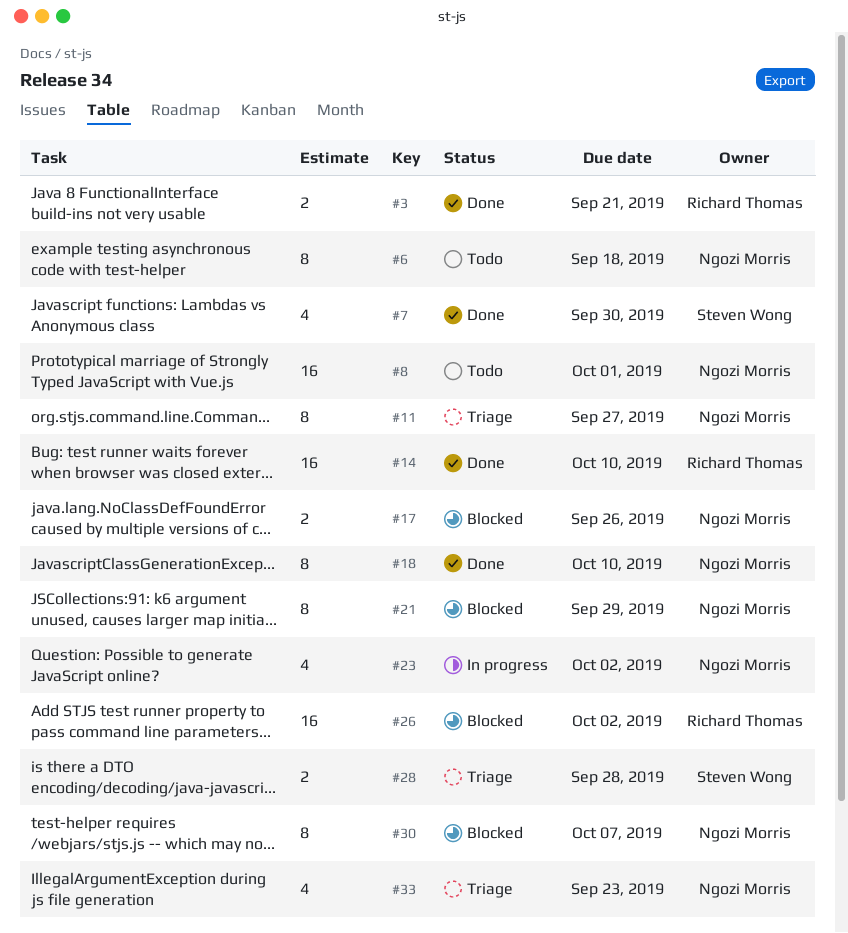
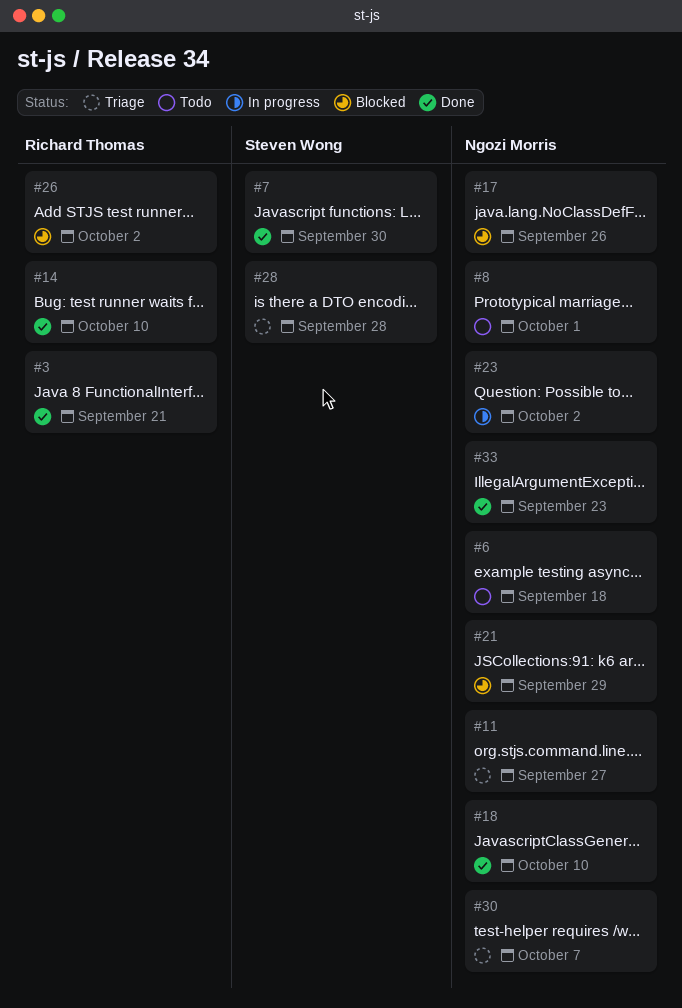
#30, status: Blocked -> Triage
#33, status: Triage -> Done

